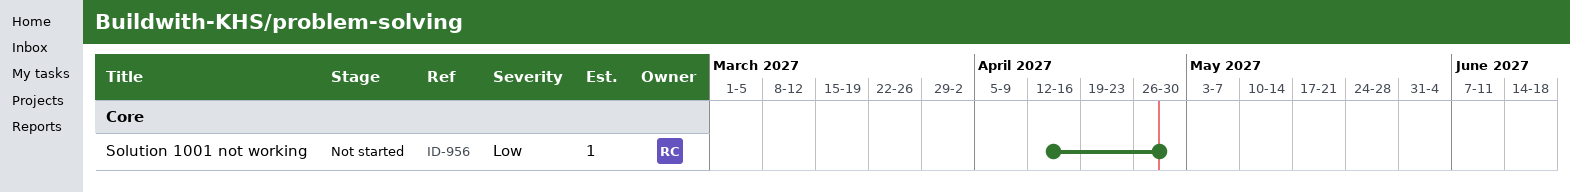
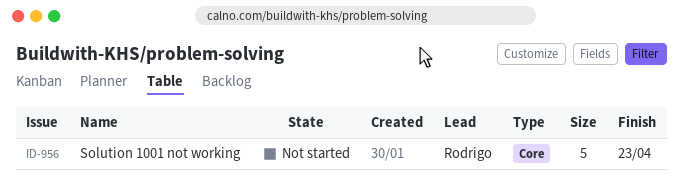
ID-956, estimate: 1 -> 5
ID-956, due: Apr 30 -> Apr 23

